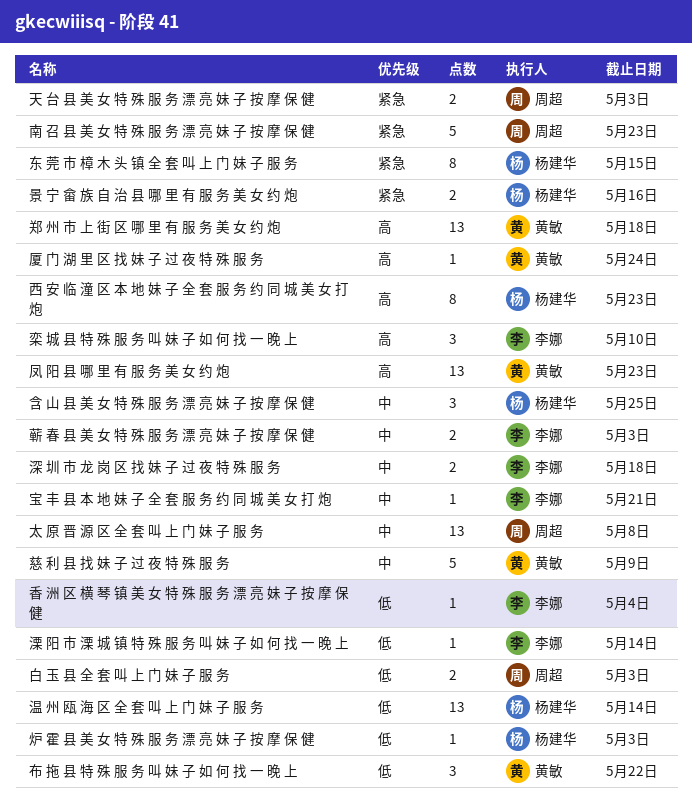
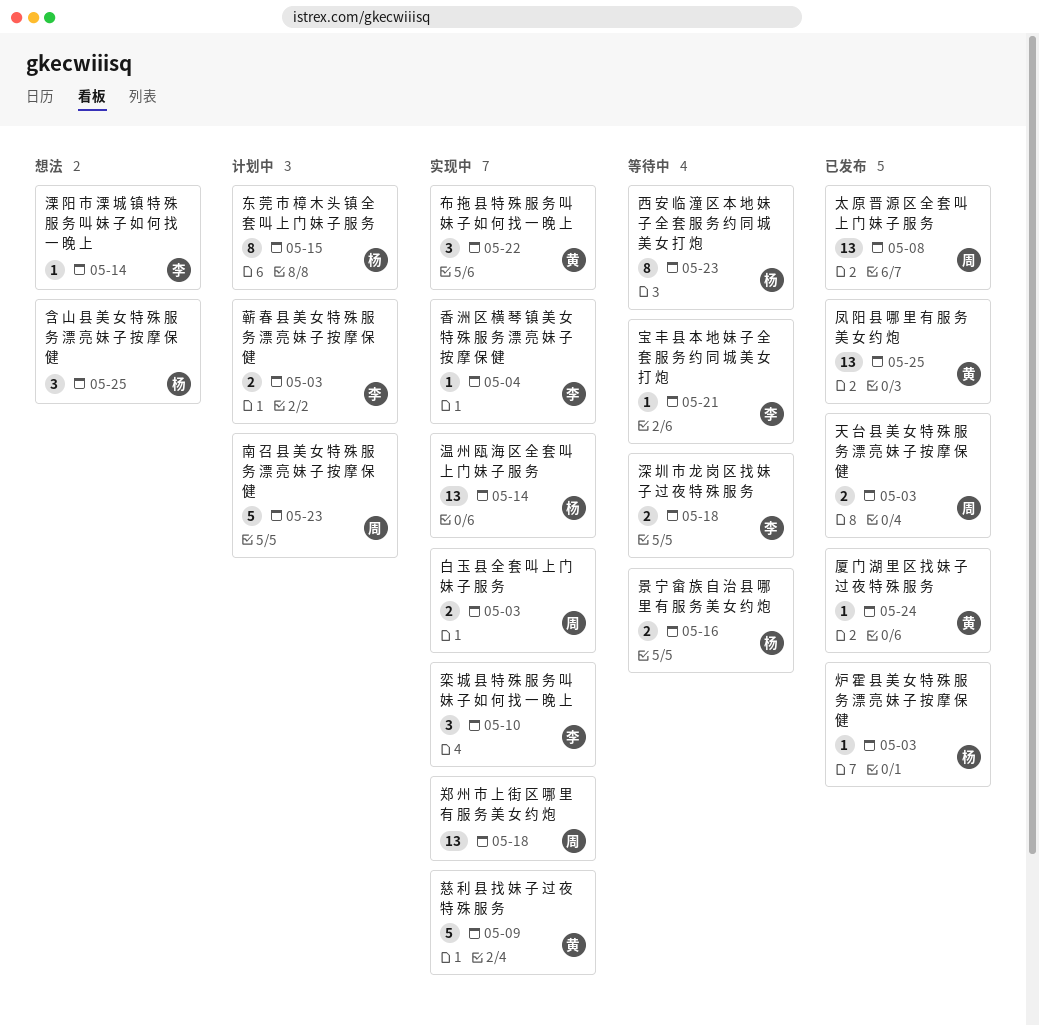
凤 阳 县 哪 里 有 服 务 美 女 约 炮, due: May 23 -> May 25
郑 州 市 上 街 区 哪 里 有 服 务 美 女 约 炮, owner: 黄敏 -> 周超

